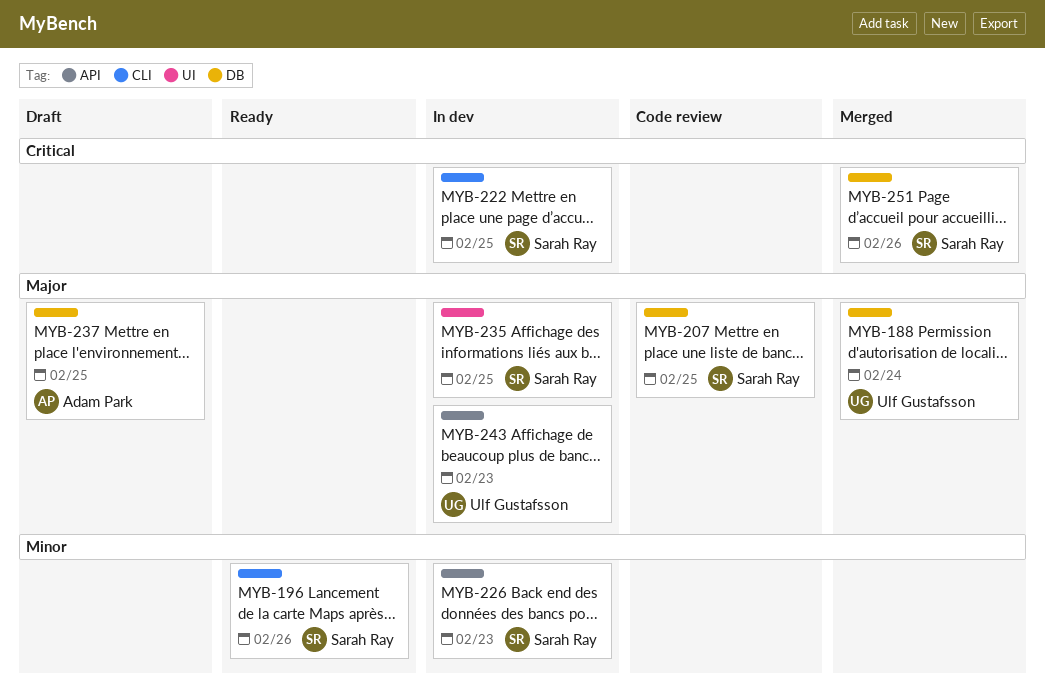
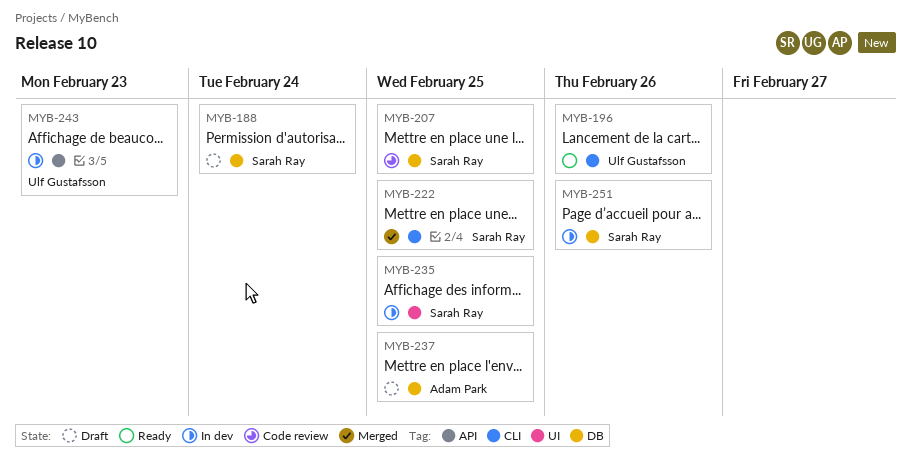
MYB-188, status: Merged -> Draft
MYB-188, owner: Ulf Gustafsson -> Sarah Ray
MYB-196, owner: Sarah Ray -> Ulf Gustafsson
MYB-222, status: In dev -> Merged
MYB-226: present -> none
MYB-251, status: Merged -> In dev

